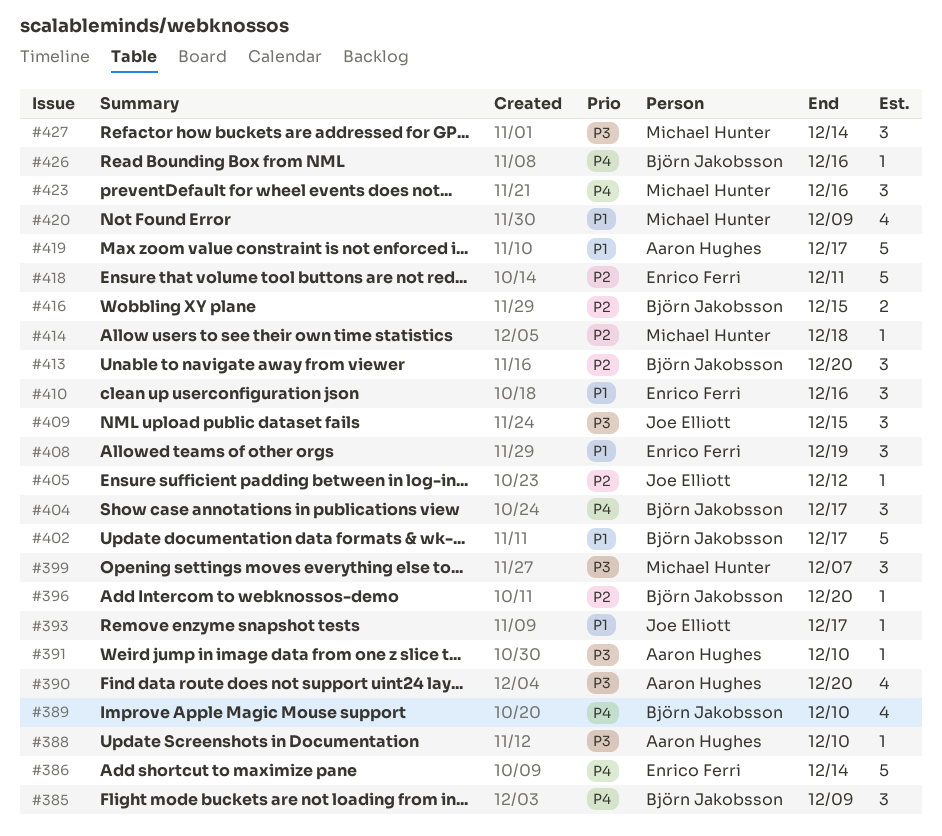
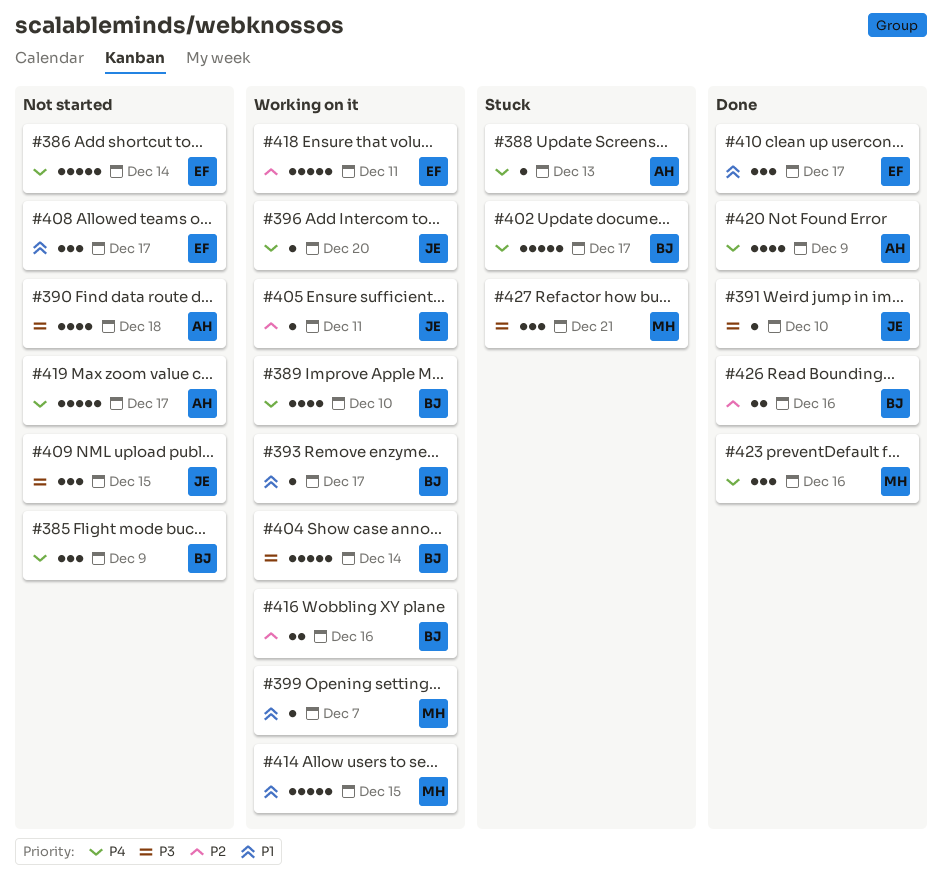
#388, priority: P3 -> P4
#388, due: Dec 10 -> Dec 13
#390, due: Dec 20 -> Dec 18
#391, owner: Aaron Hughes -> Joe Elliott
#393, owner: Joe Elliott -> Björn Jakobsson
#396, owner: Björn Jakobsson -> Joe Elliott
#396, priority: P2 -> P4
#399, priority: P3 -> P1
#399, estimate: 3 -> 1
#402, priority: P1 -> P4
#404, priority: P4 -> P3
#404, estimate: 3 -> 5
#404, due: Dec 17 -> Dec 14
#405, due: Dec 12 -> Dec 11
#408, due: Dec 19 -> Dec 17
#410, due: Dec 16 -> Dec 17
#413: present -> none
#414, priority: P2 -> P1
#414, estimate: 1 -> 5
#414, due: Dec 18 -> Dec 15
#416, due: Dec 15 -> Dec 16
#419, priority: P1 -> P4
#420, owner: Michael Hunter -> Aaron Hughes
#420, priority: P1 -> P4
#426, priority: P4 -> P2
#426, estimate: 1 -> 2
#427, due: Dec 14 -> Dec 21

